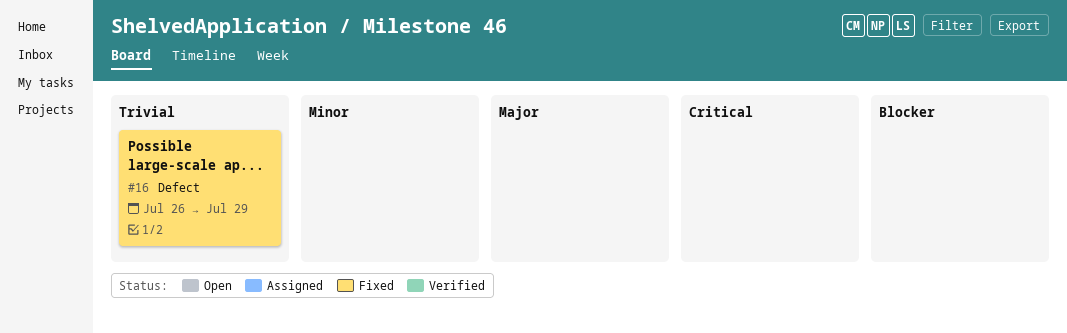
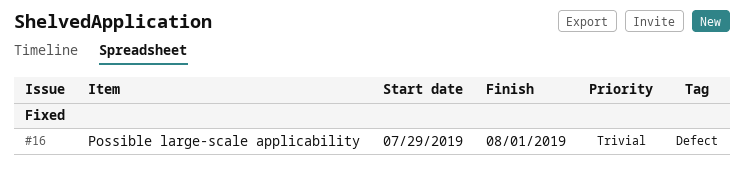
#16, start: Jul 26 -> Jul 29
#16, due: Jul 29 -> Aug 1

